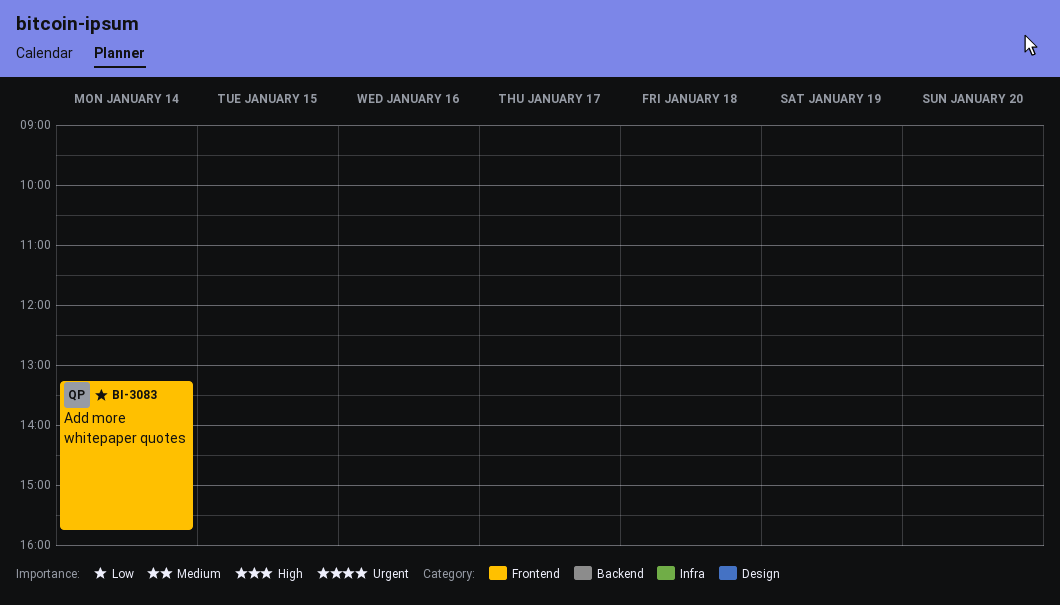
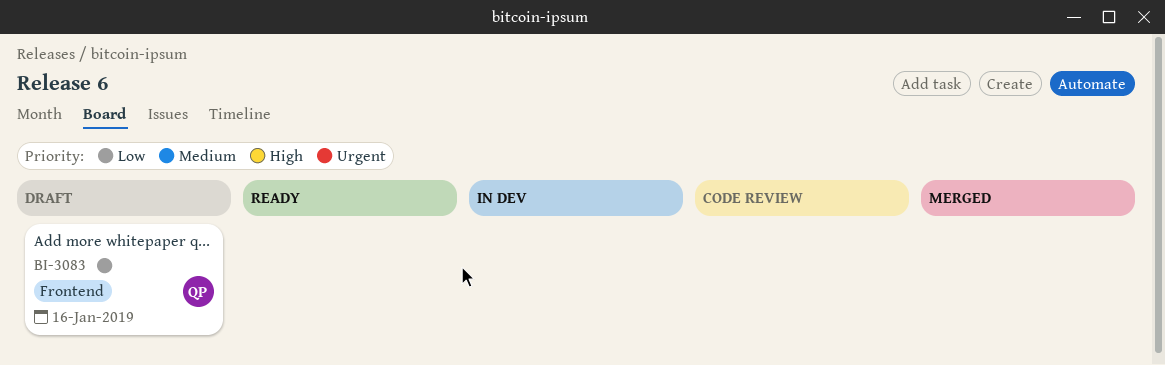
BI-3083, day: Jan 14 -> Jan 16

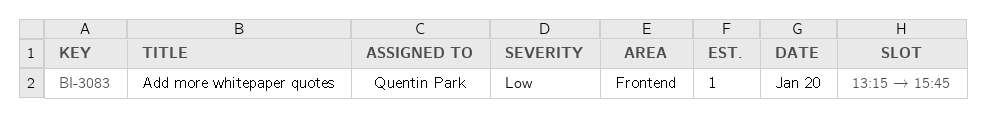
BI-3083, day: Jan 16 -> Jan 20

